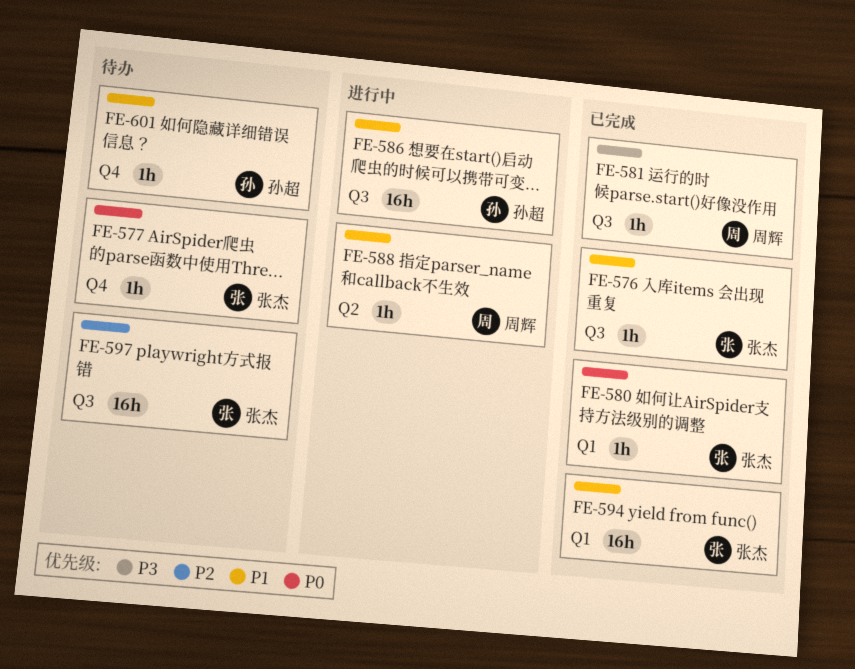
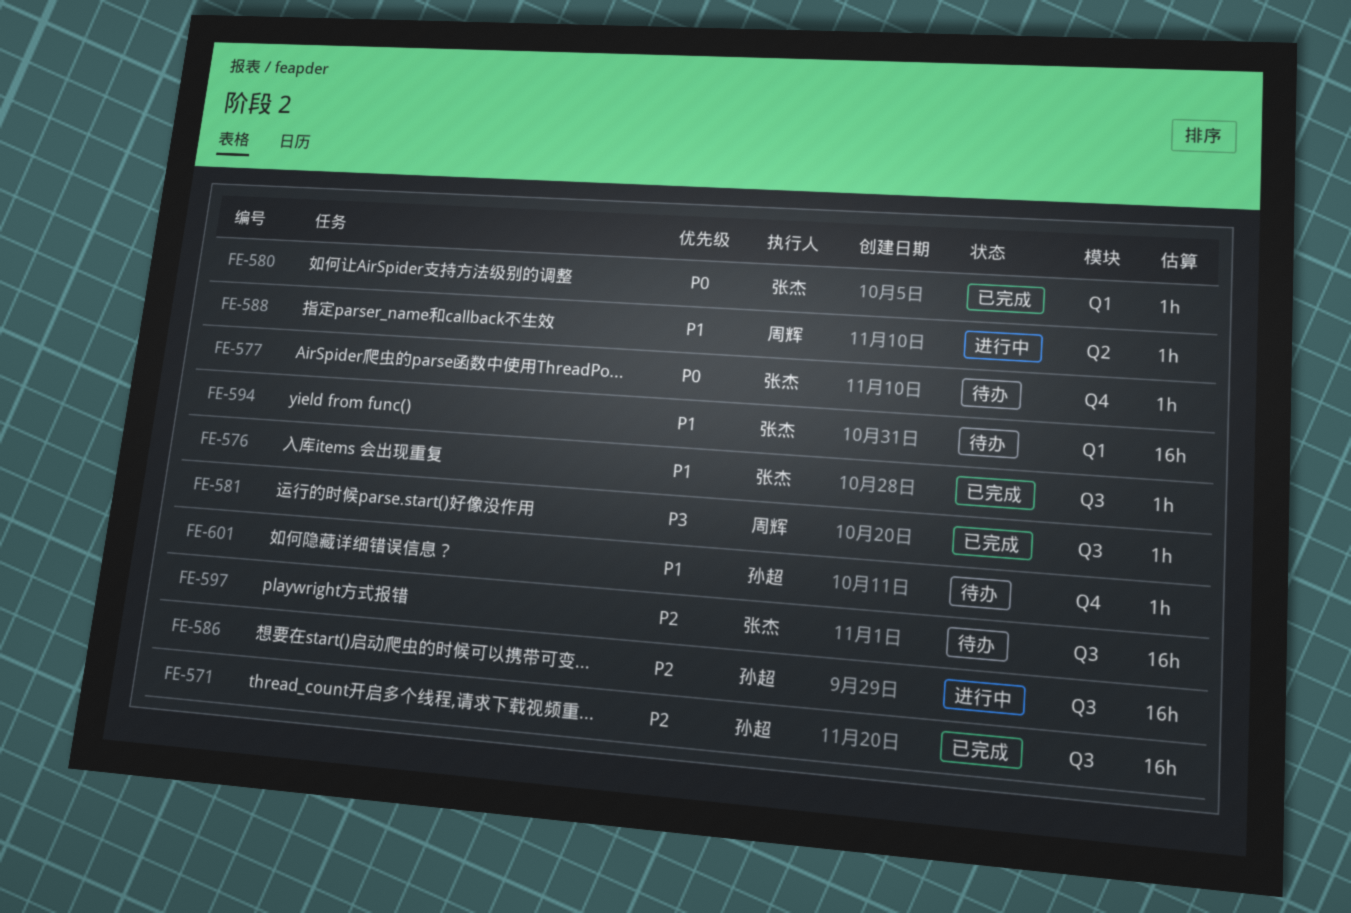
FE-571: none -> present
FE-586, priority: P1 -> P2
FE-594, status: 已完成 -> 待办

